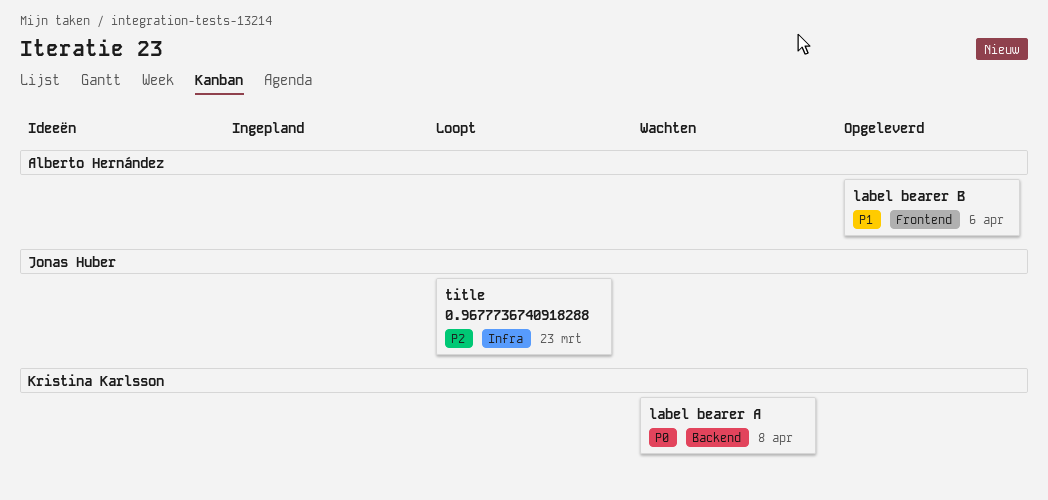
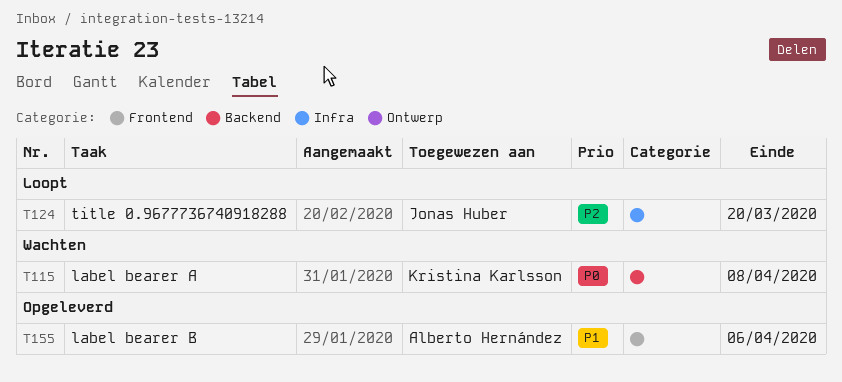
title 0.9677736740918288, due: Mar 23 -> Mar 20

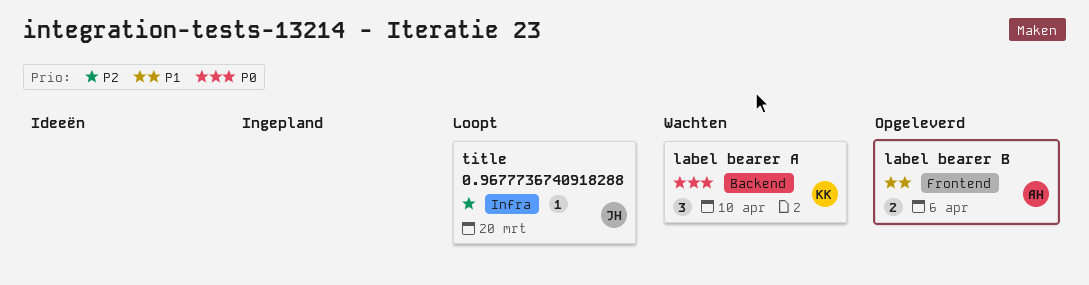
label bearer A, due: Apr 8 -> Apr 10

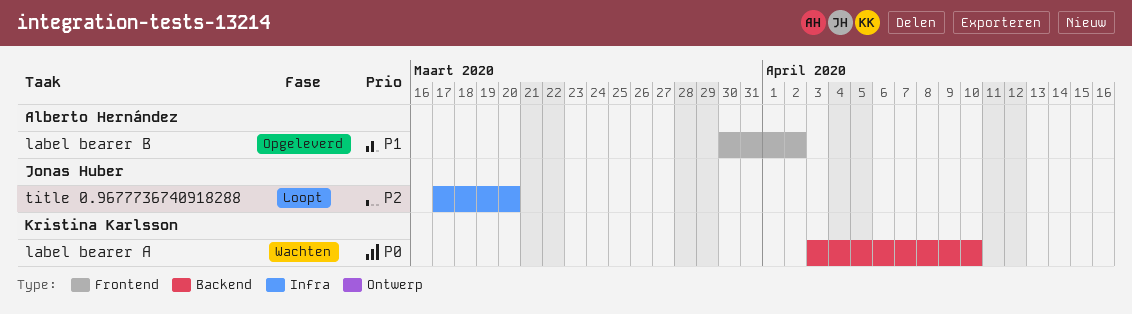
label bearer B, due: Apr 6 -> Apr 2

